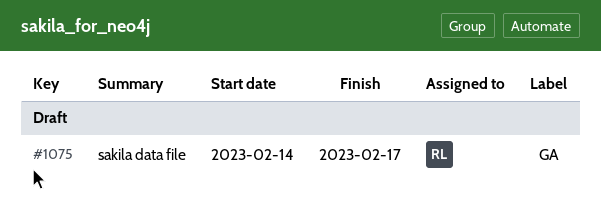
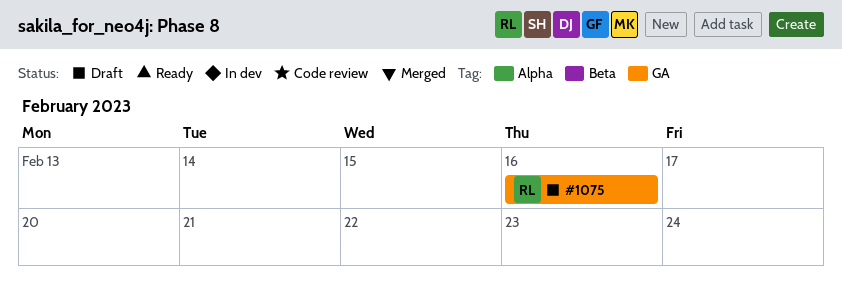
#1075, start: Feb 14 -> Feb 16
#1075, due: Feb 17 -> Feb 16

